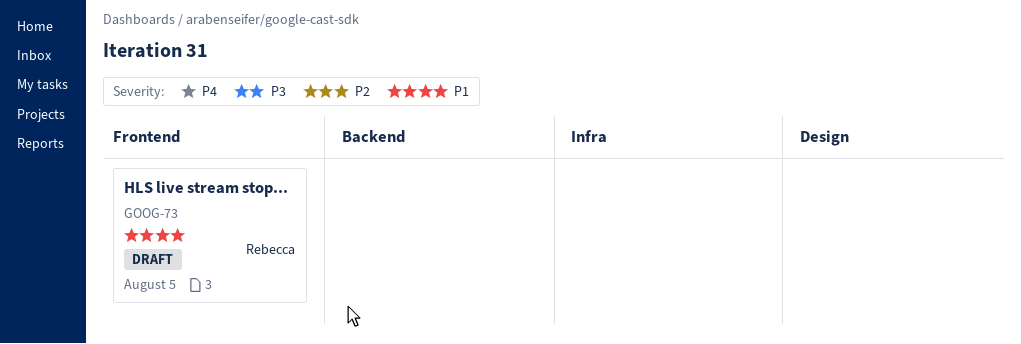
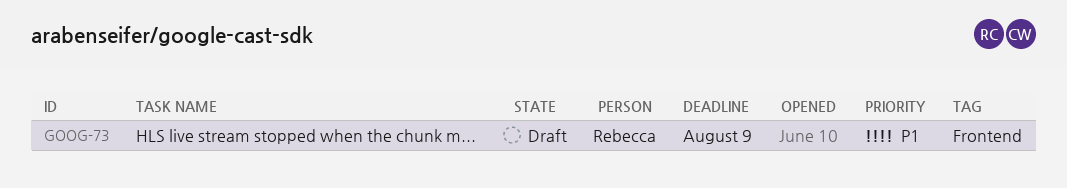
GOOG-73, due: Aug 5 -> Aug 9

